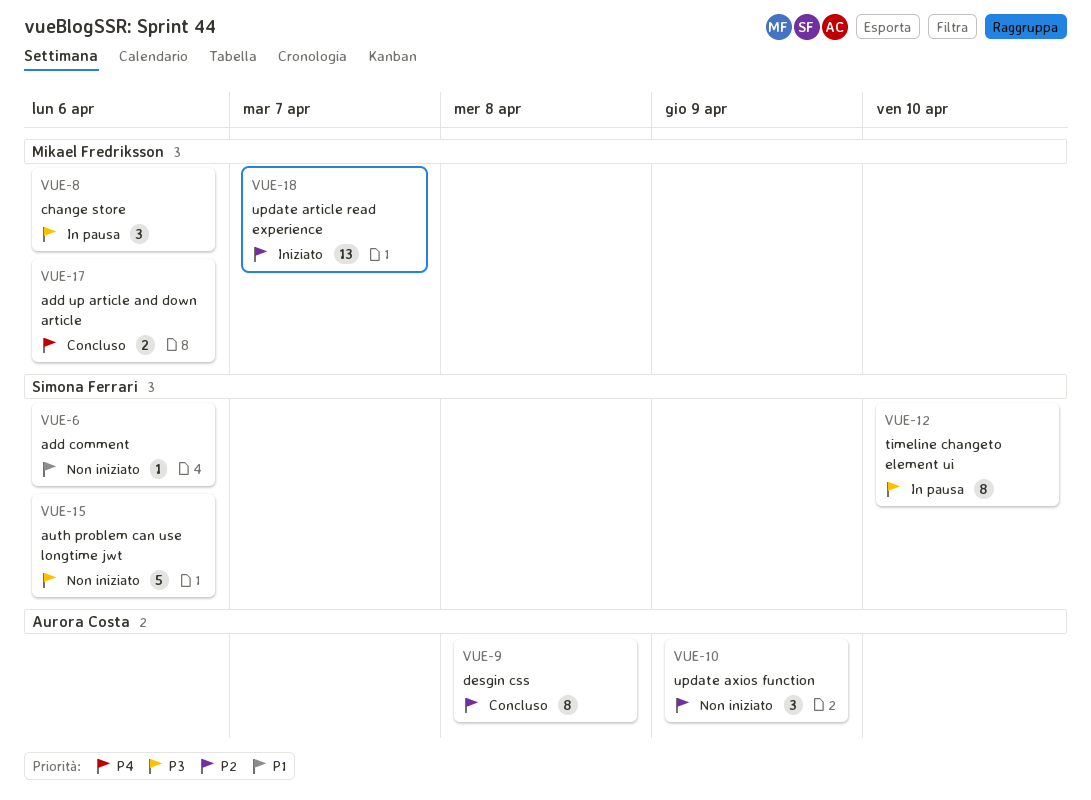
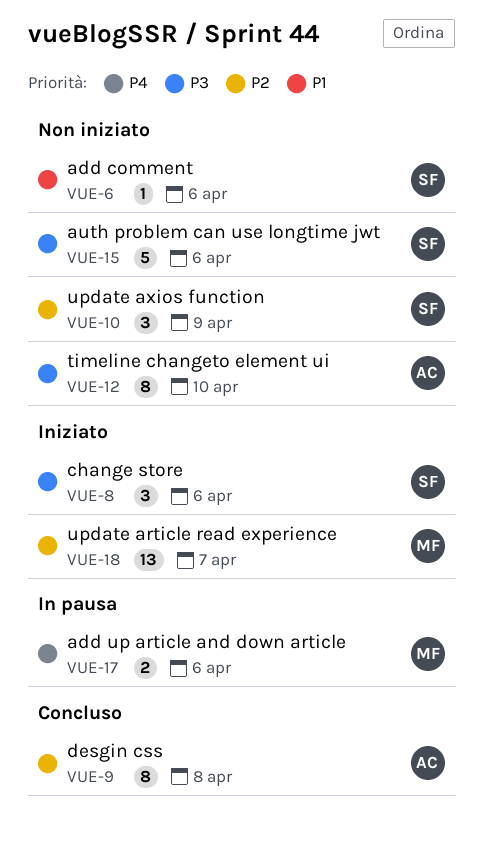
VUE-8, status: In pausa -> Iniziato
VUE-8, owner: Mikael Fredriksson -> Simona Ferrari
VUE-10, owner: Aurora Costa -> Simona Ferrari
VUE-12, status: In pausa -> Non iniziato
VUE-12, owner: Simona Ferrari -> Aurora Costa
VUE-17, status: Concluso -> In pausa

